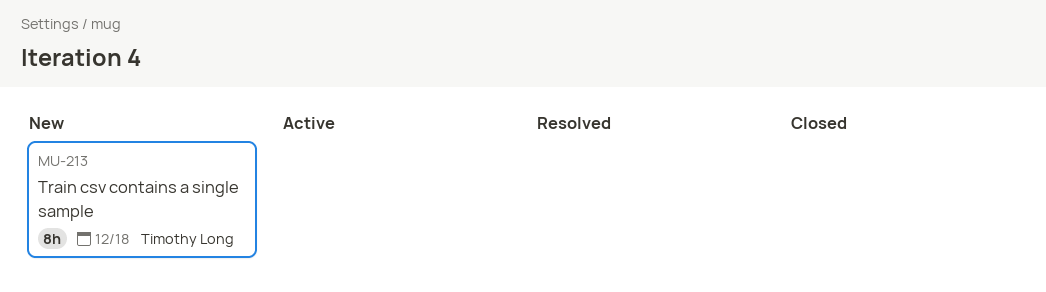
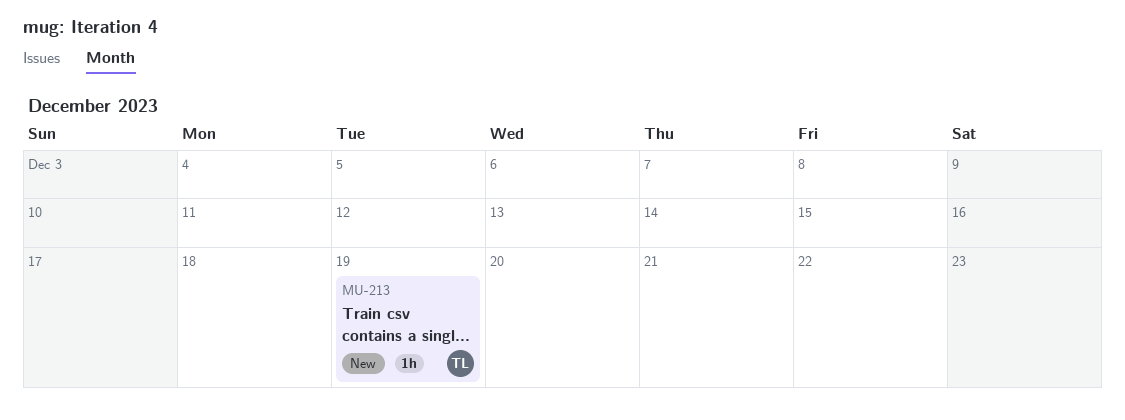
MU-213, estimate: 8h -> 1h
MU-213, due: Dec 18 -> Dec 19

